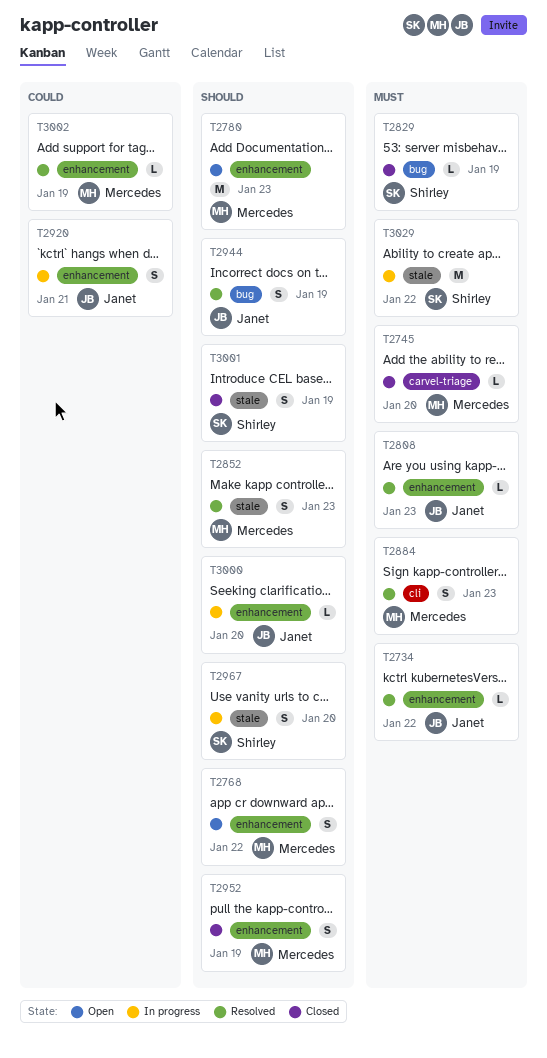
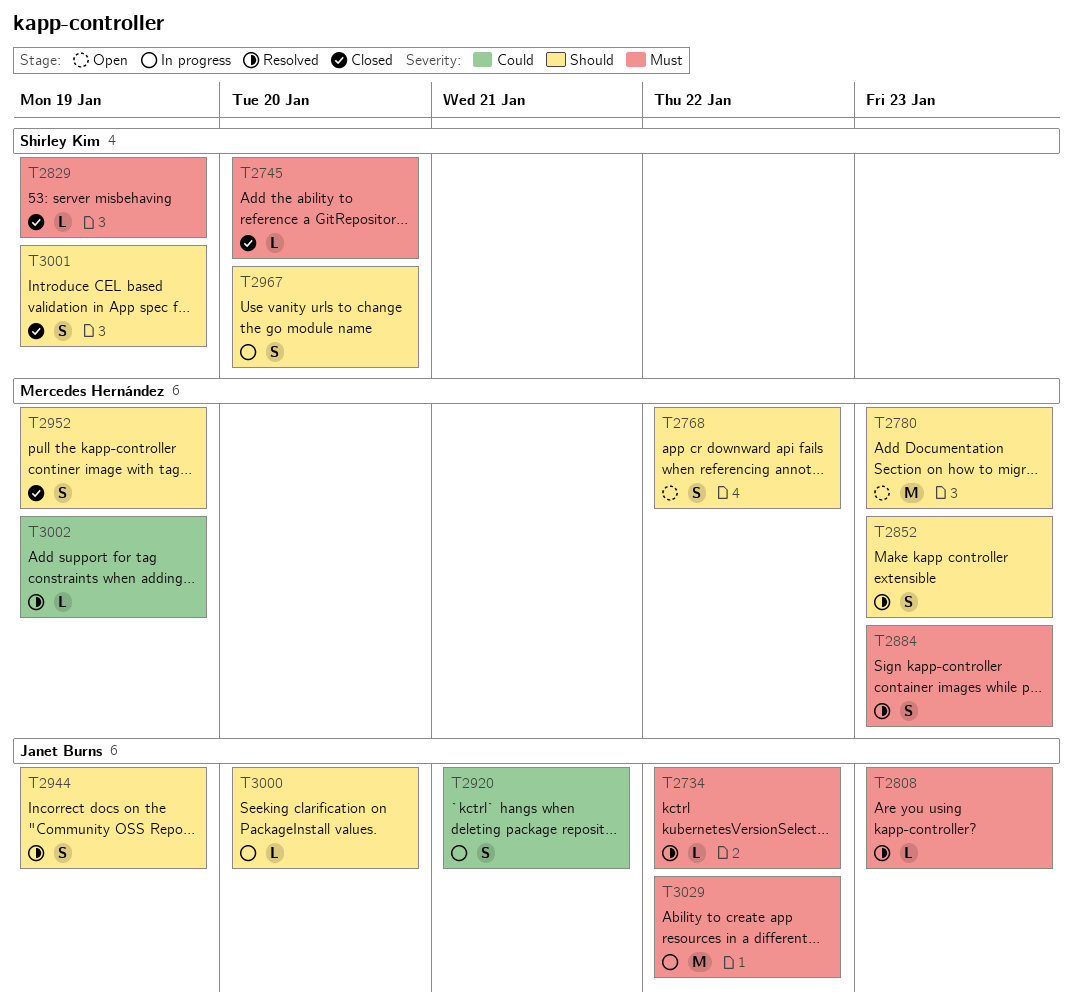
T2745, owner: Mercedes Hernández -> Shirley Kim
T3029, owner: Shirley Kim -> Janet Burns

